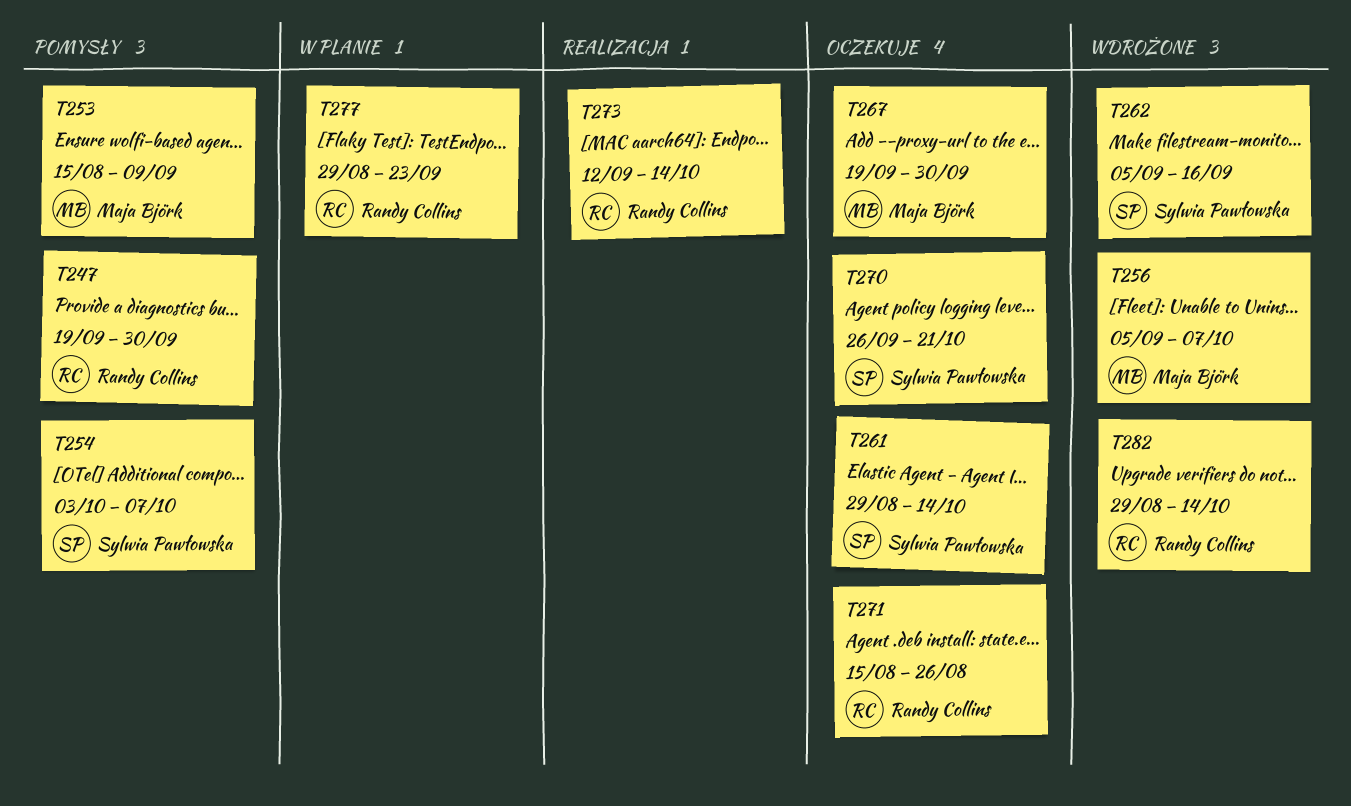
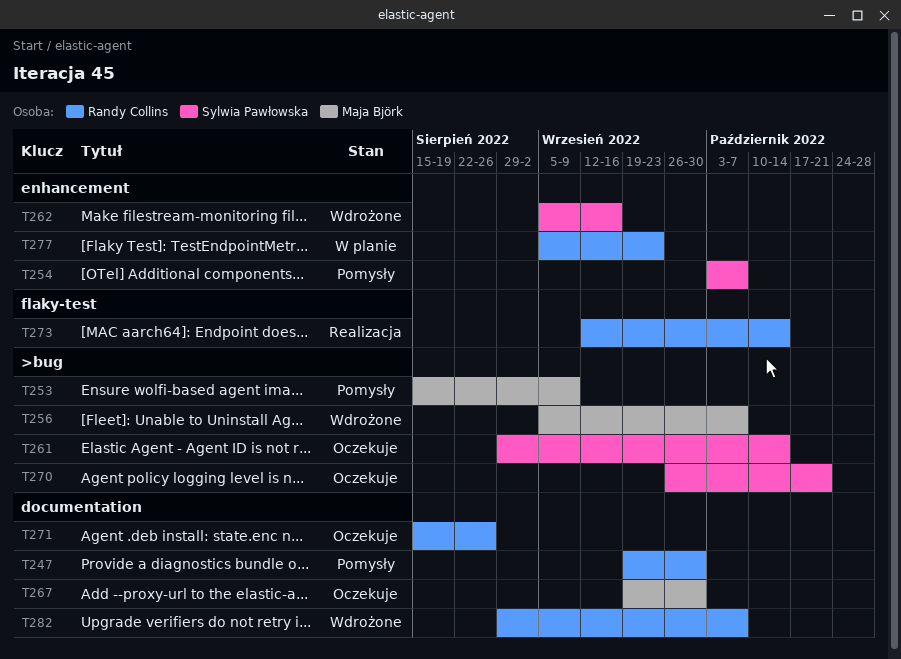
T277, start: Aug 29 -> Sep 5
T282, due: Oct 14 -> Oct 7

